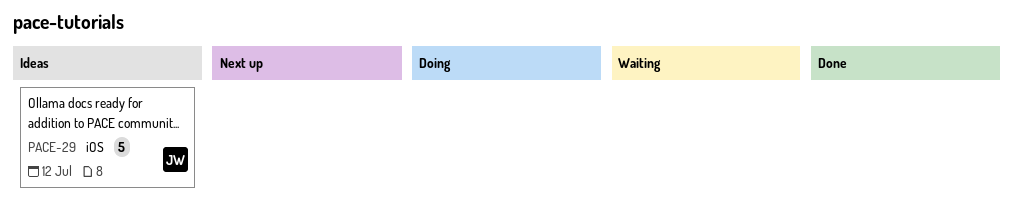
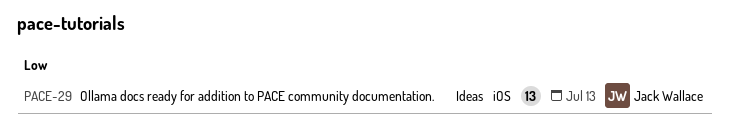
PACE-29, estimate: 5 -> 13
PACE-29, due: Jul 12 -> Jul 13

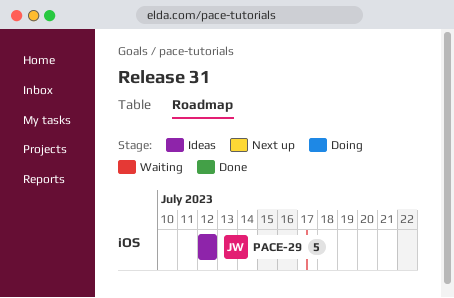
PACE-29, estimate: 13 -> 5
PACE-29, due: Jul 13 -> Jul 12

